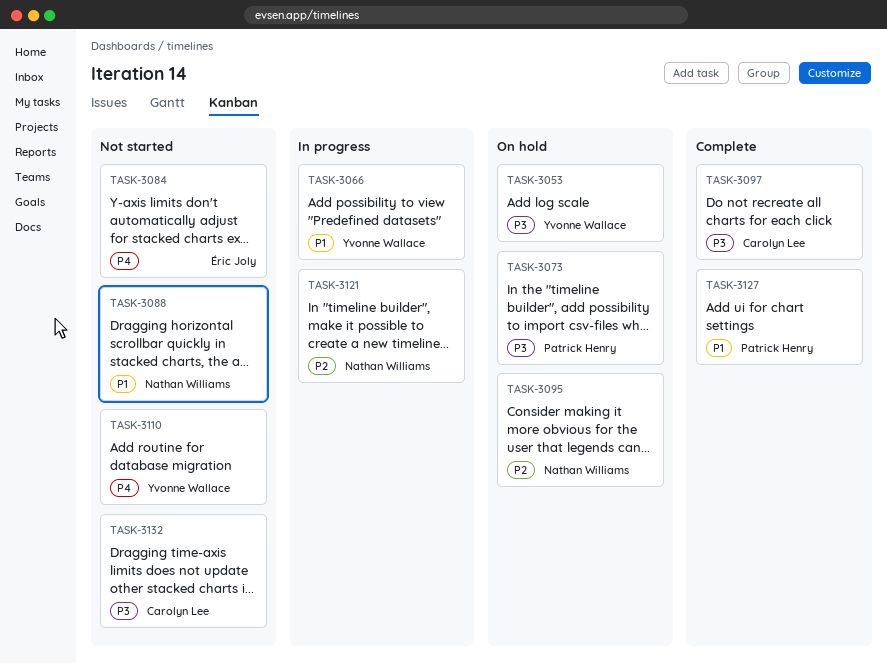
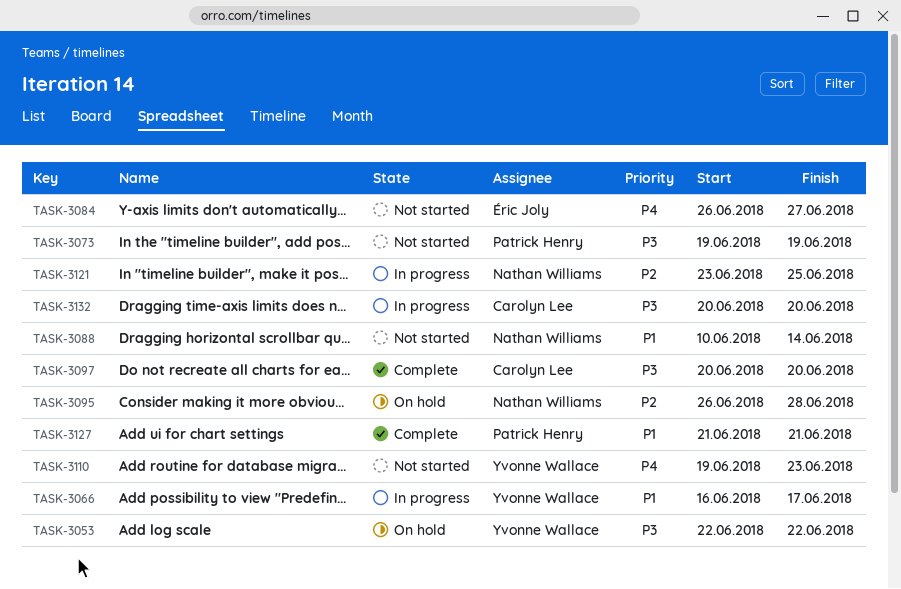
TASK-3073, status: On hold -> Not started
TASK-3132, status: Not started -> In progress

